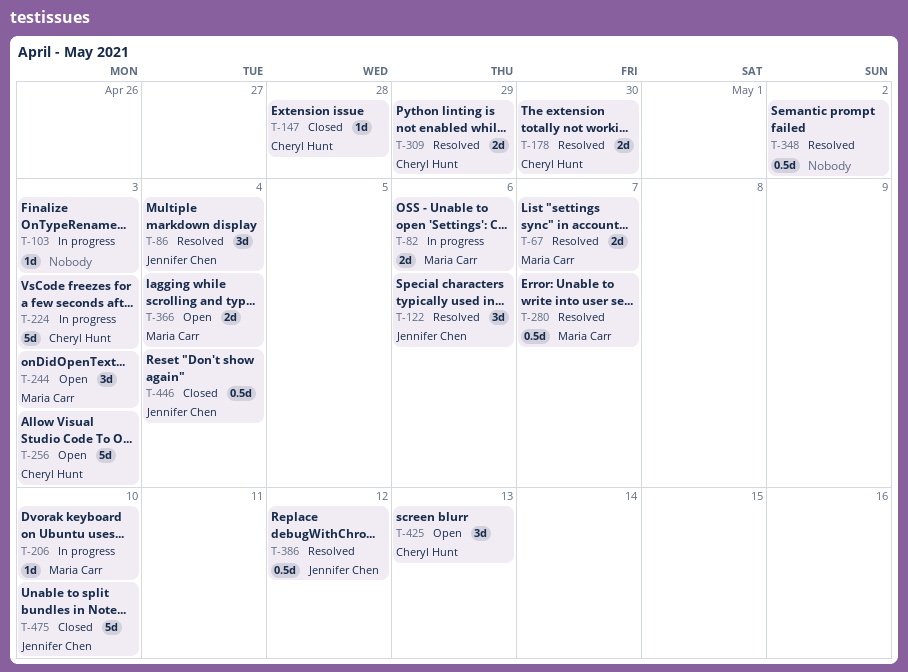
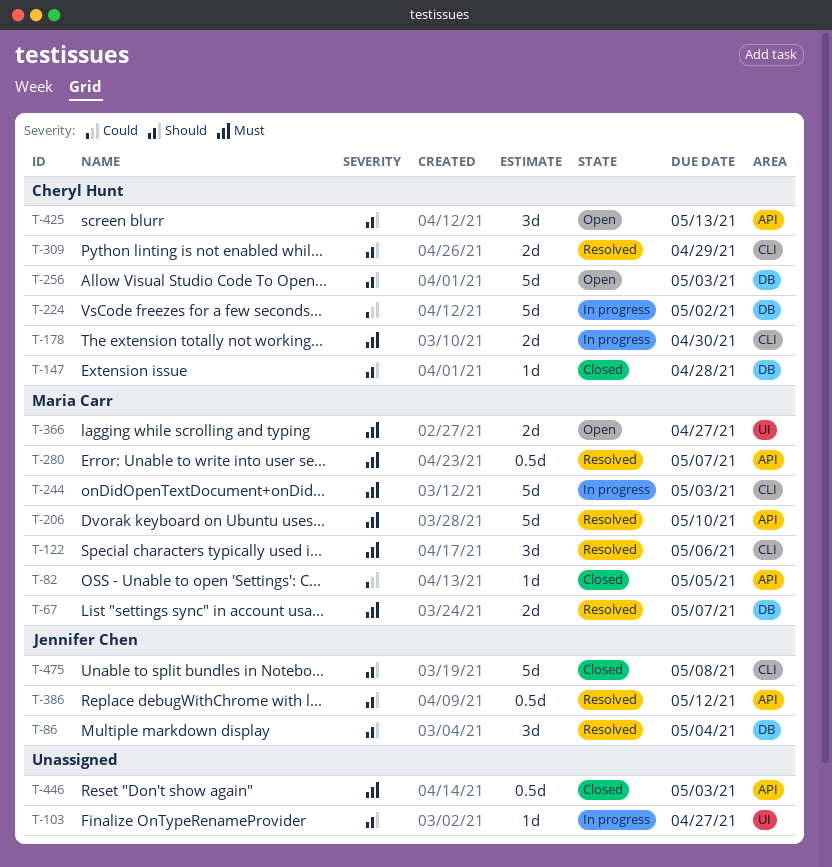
T-82, status: In progress -> Closed
T-82, estimate: 2d -> 1d
T-82, due: May 6 -> May 5
T-103, due: May 3 -> Apr 27
T-122, owner: Jennifer Chen -> Maria Carr
T-178, status: Resolved -> In progress
T-206, status: In progress -> Resolved
T-206, estimate: 1d -> 5d
T-224, due: May 3 -> May 2
T-244, status: Open -> In progress
T-244, estimate: 3d -> 5d
T-348: present -> none
T-366, due: May 4 -> Apr 27
T-446, owner: Jennifer Chen -> none
T-446, due: May 4 -> May 3
T-475, due: May 10 -> May 8

